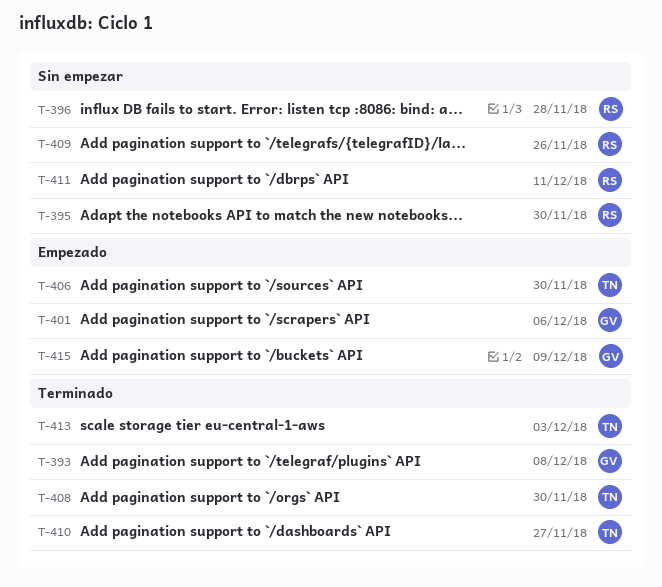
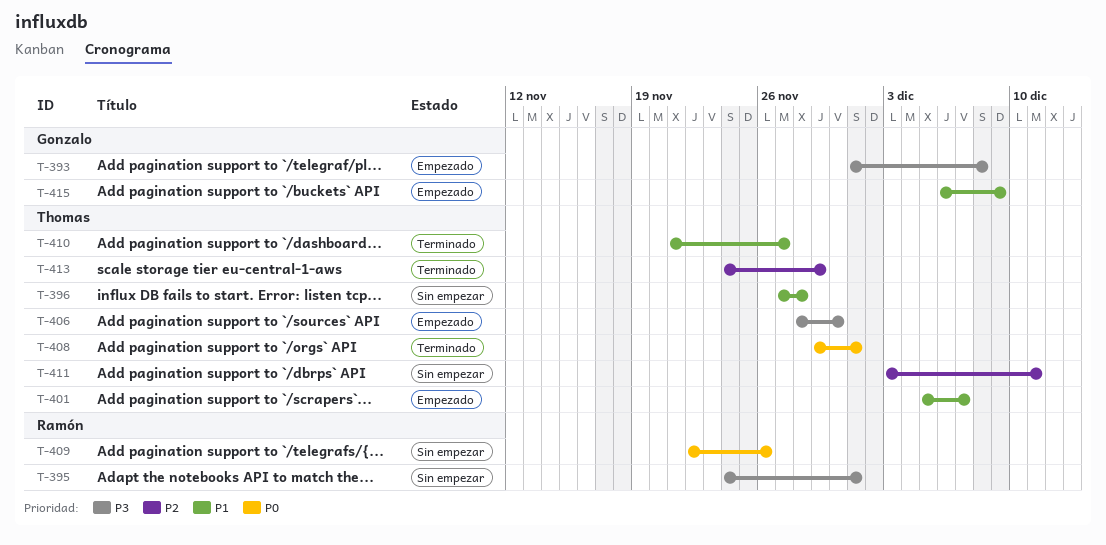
T-393, status: Terminado -> Empezado
T-395, due: Nov 30 -> Dec 1
T-396, owner: Ramón -> Thomas
T-401, owner: Gonzalo -> Thomas
T-401, due: Dec 6 -> Dec 7
T-408, due: Nov 30 -> Dec 1
T-411, owner: Ramón -> Thomas
T-413, due: Dec 3 -> Nov 29

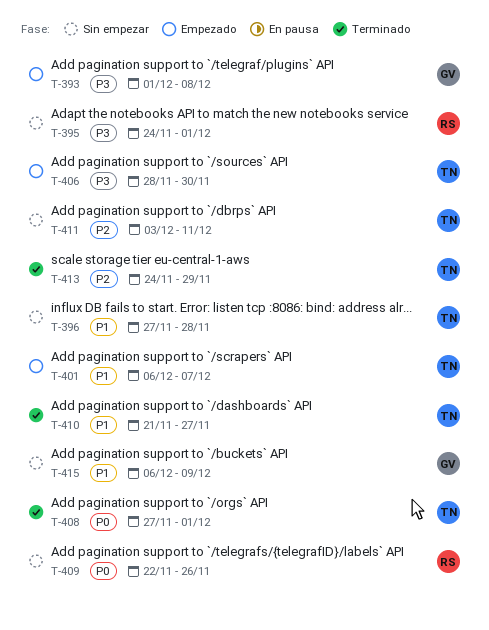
T-401, start: Dec 5 -> Dec 6
T-408, start: Nov 29 -> Nov 27
T-415, status: Empezado -> Sin empezar

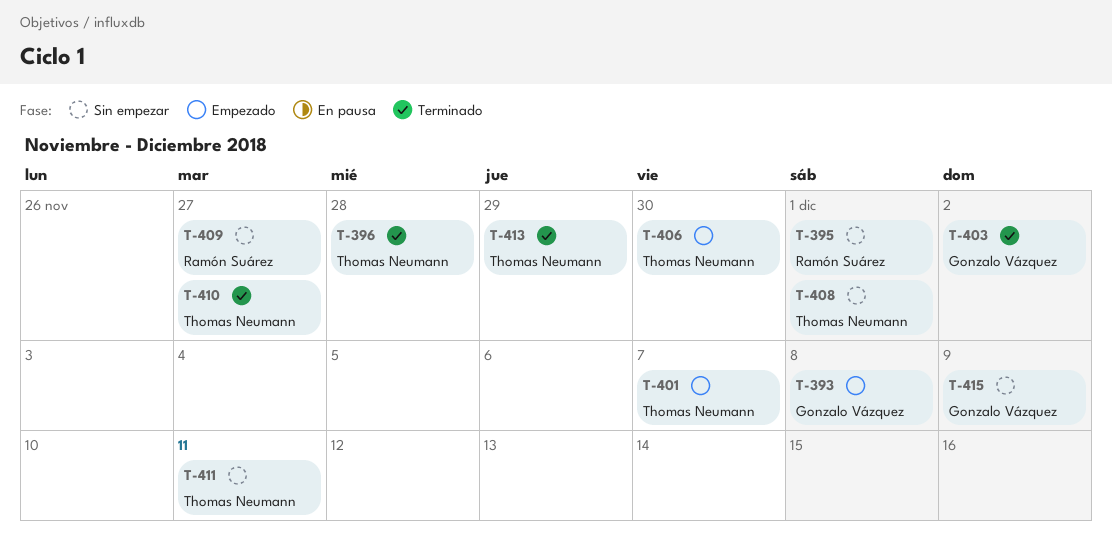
T-396, status: Sin empezar -> Terminado
T-403: none -> present
T-408, status: Terminado -> Sin empezar
T-409, due: Nov 26 -> Nov 27

